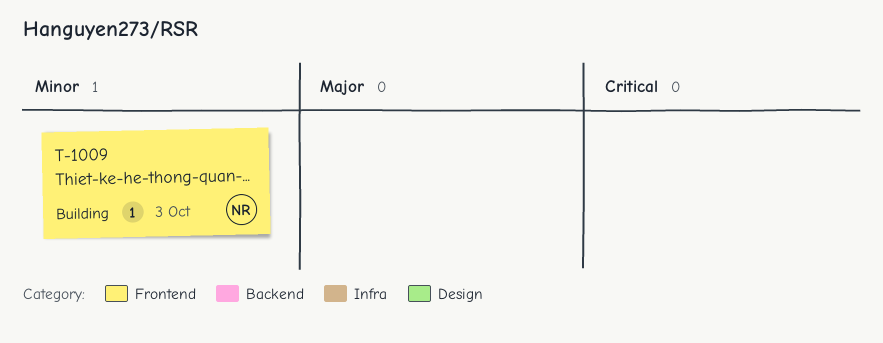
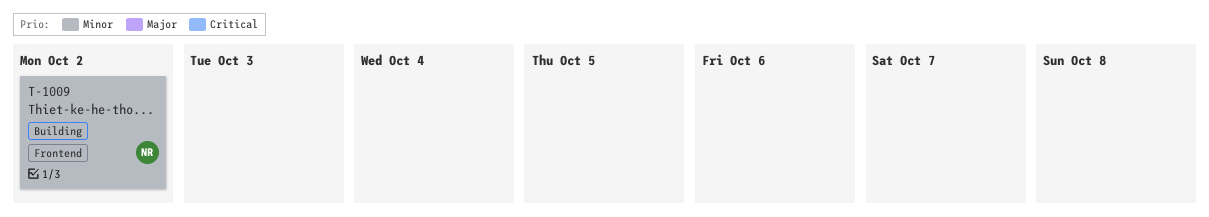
T-1009, due: Oct 3 -> Oct 2

